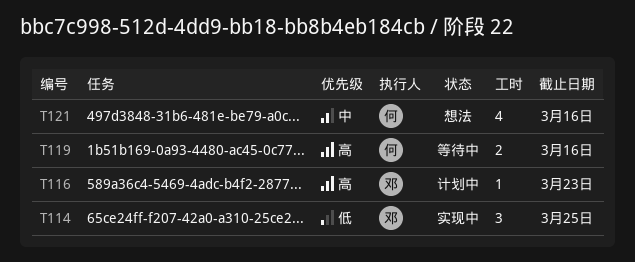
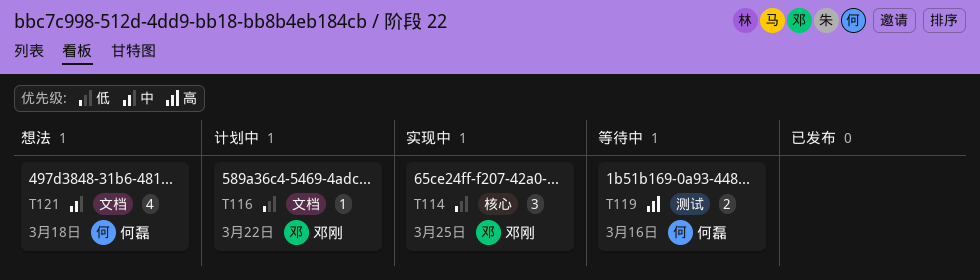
T116, priority: 高 -> 低
T116, due: Mar 23 -> Mar 22
T121, due: Mar 16 -> Mar 18

